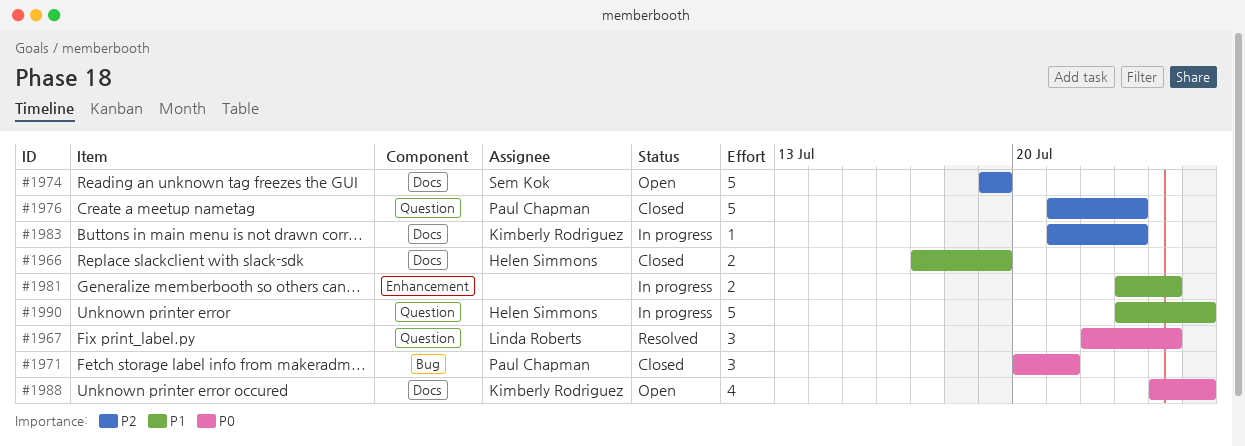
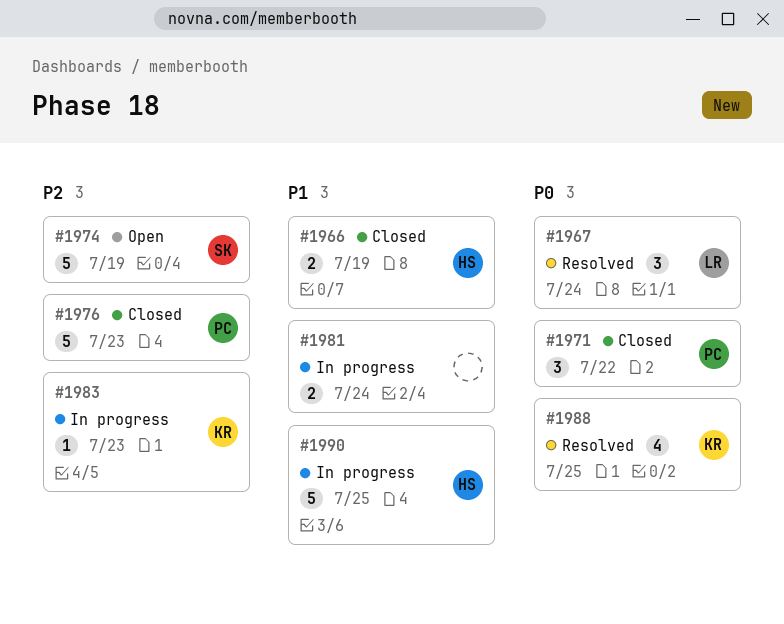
#1971, due: Jul 21 -> Jul 22
#1988, status: Open -> Resolved

